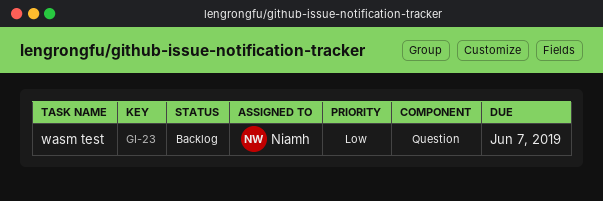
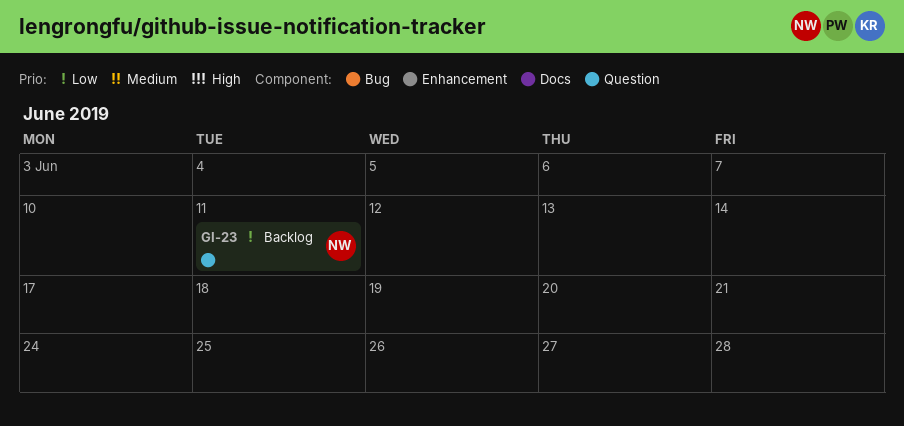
GI-23, due: Jun 7 -> Jun 11

